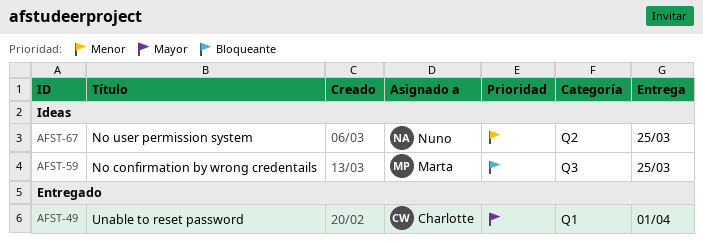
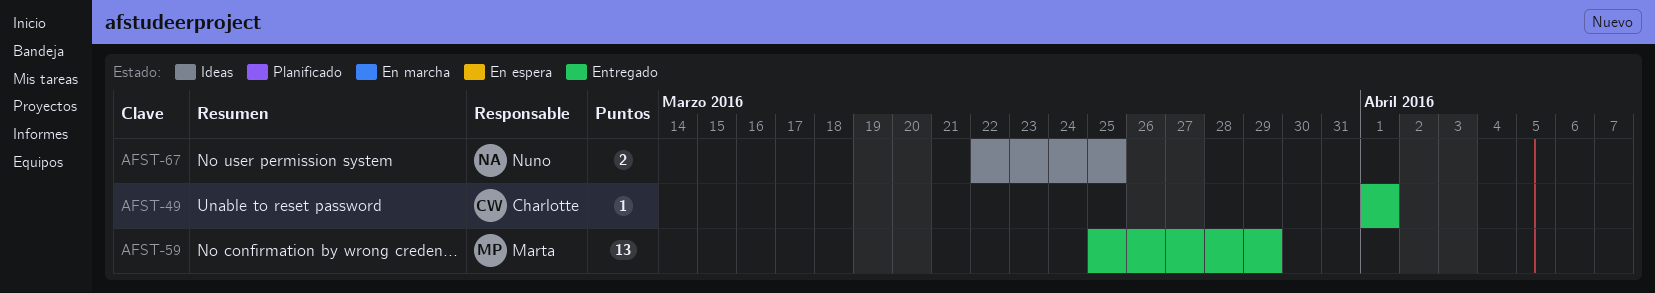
AFST-59, status: Ideas -> Entregado
AFST-59, due: Mar 25 -> Mar 29

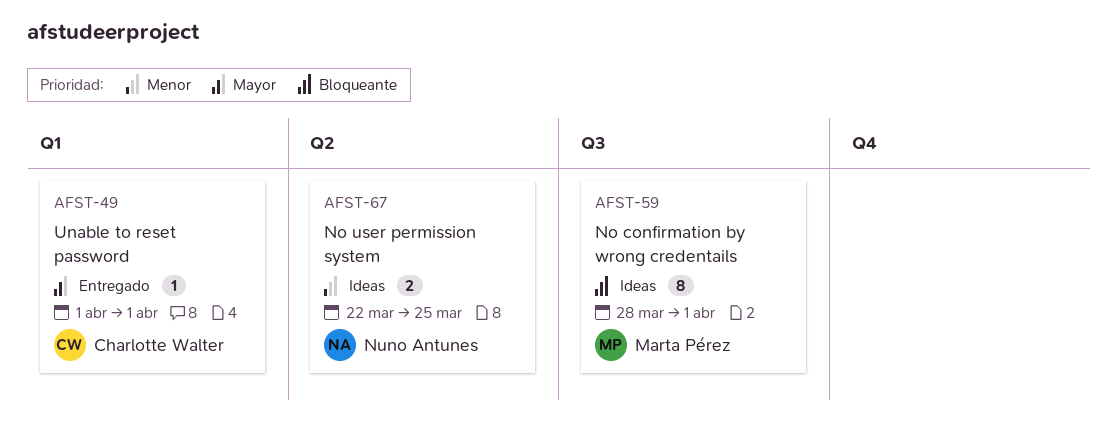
AFST-59, status: Entregado -> Ideas
AFST-59, estimate: 13 -> 8
AFST-59, start: Mar 25 -> Mar 28
AFST-59, due: Mar 29 -> Apr 1

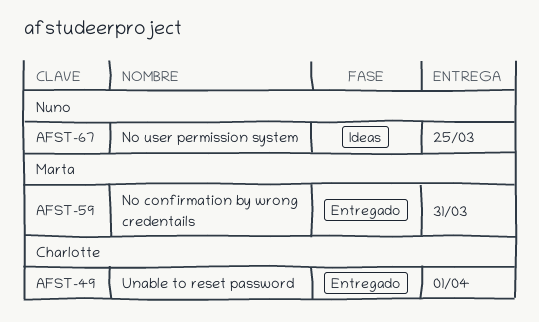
AFST-59, status: Ideas -> Entregado
AFST-59, due: Apr 1 -> Mar 31

